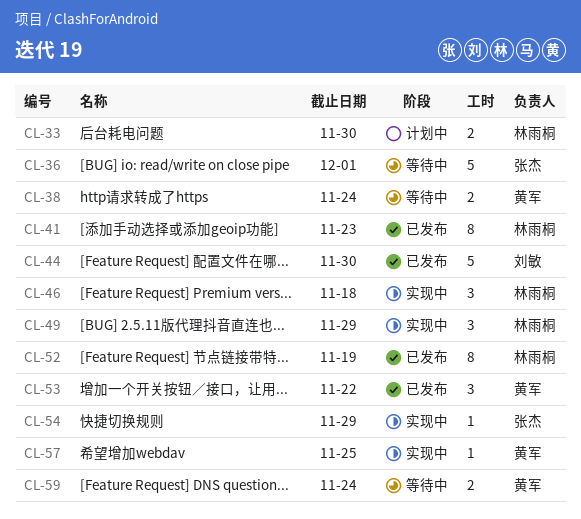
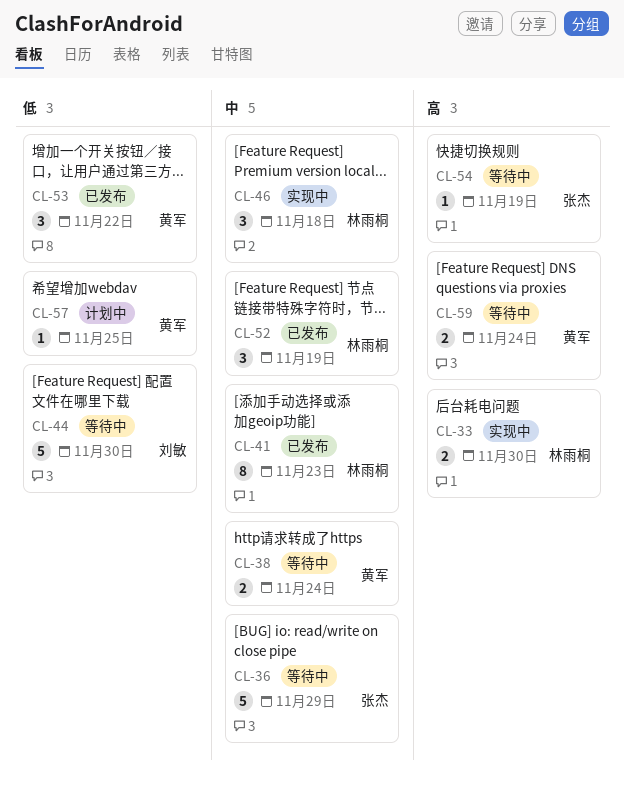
CL-33, status: 计划中 -> 实现中
CL-36, due: Dec 1 -> Nov 29
CL-44, status: 已发布 -> 等待中
CL-49: present -> none
CL-52, estimate: 8 -> 3
CL-54, status: 实现中 -> 等待中
CL-54, due: Nov 29 -> Nov 19
CL-57, status: 实现中 -> 计划中

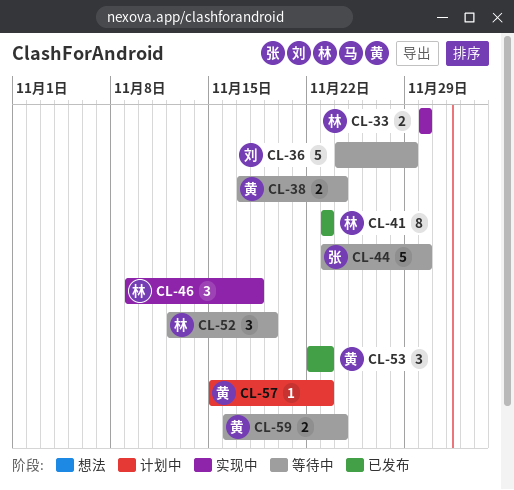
CL-36, owner: 张杰 -> 刘敏
CL-44, owner: 刘敏 -> 张杰
CL-52, status: 已发布 -> 等待中
CL-53, due: Nov 22 -> Nov 23
CL-54: present -> none
CL-57, due: Nov 25 -> Nov 23

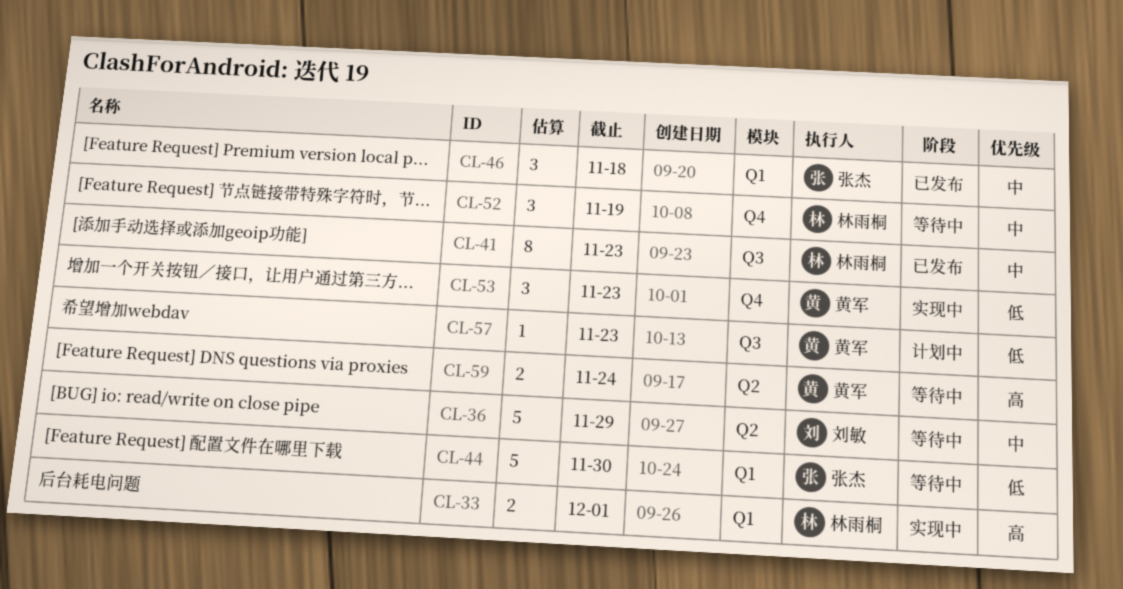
CL-33, due: Nov 30 -> Dec 1
CL-38: present -> none
CL-46, status: 实现中 -> 已发布
CL-46, owner: 林雨桐 -> 张杰
CL-53, status: 已发布 -> 实现中

